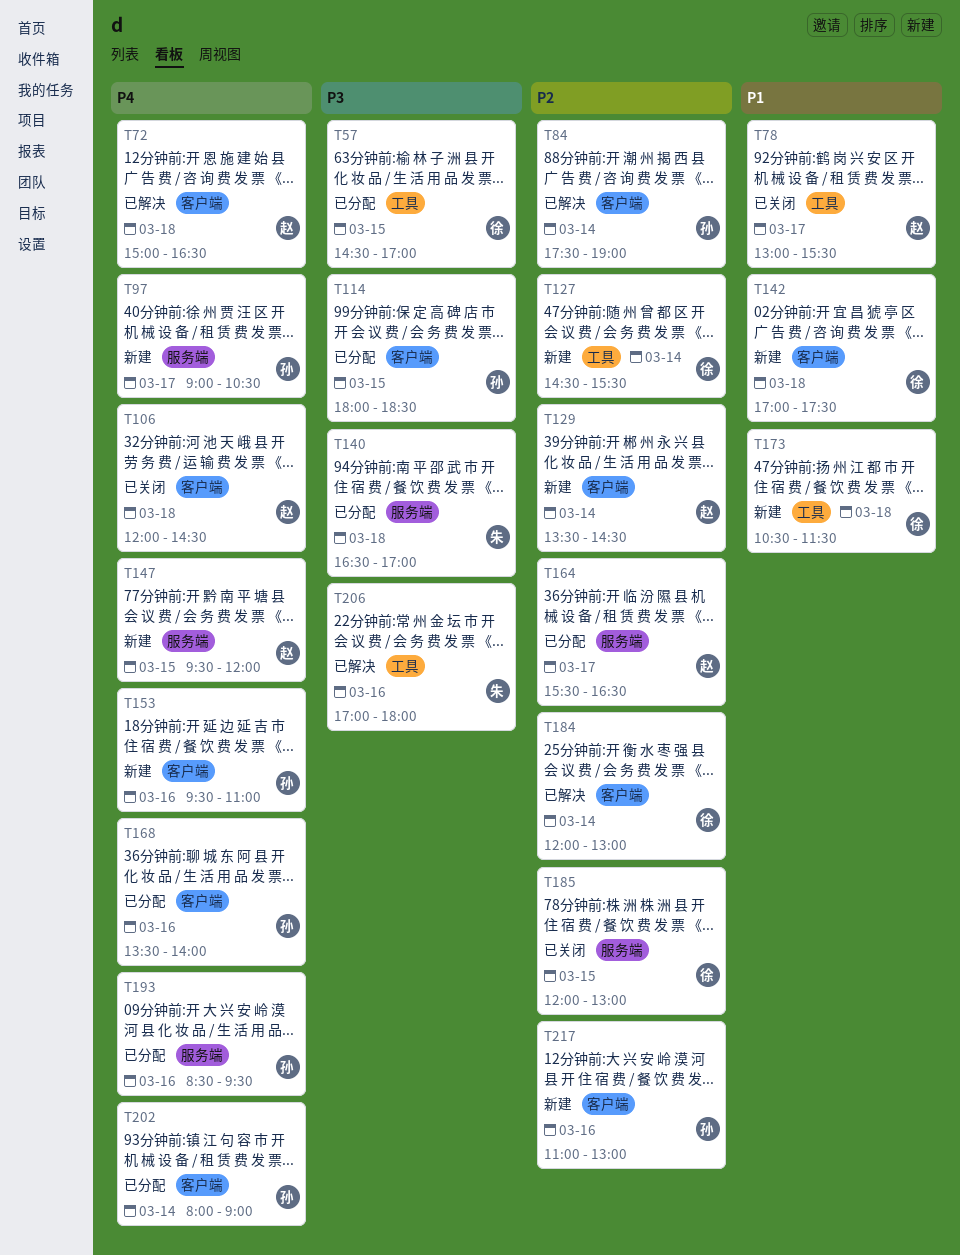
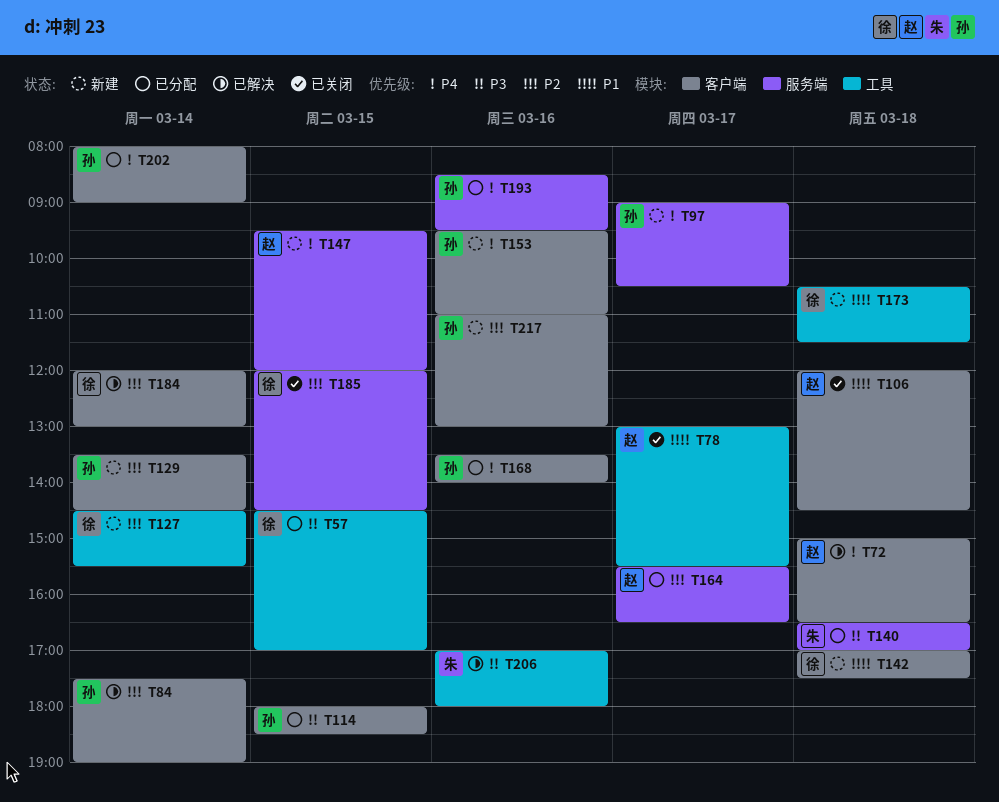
T106, priority: P4 -> P1
T129, owner: 赵 -> 孙
T185, ends: 13:00 -> 14:30

